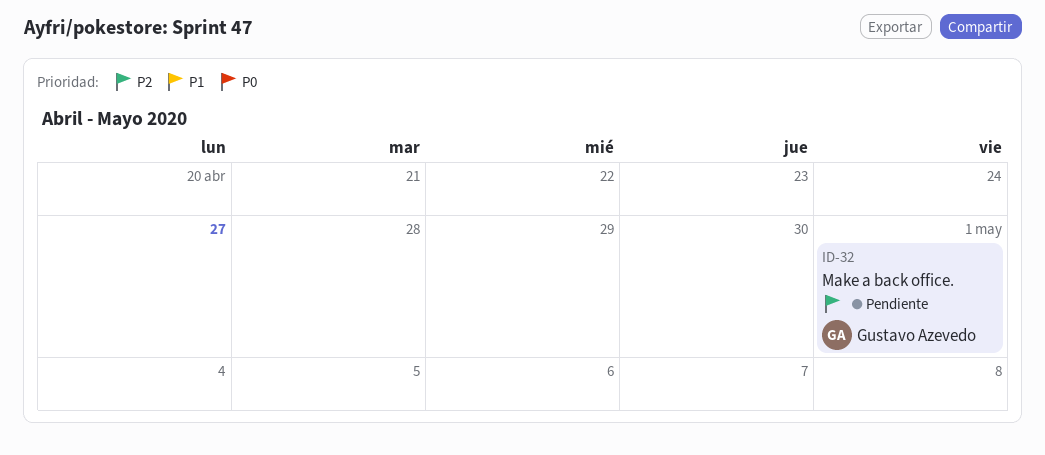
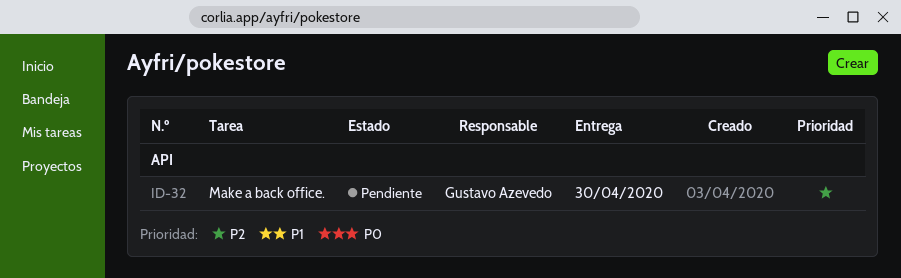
ID-32, due: May 1 -> Apr 30

